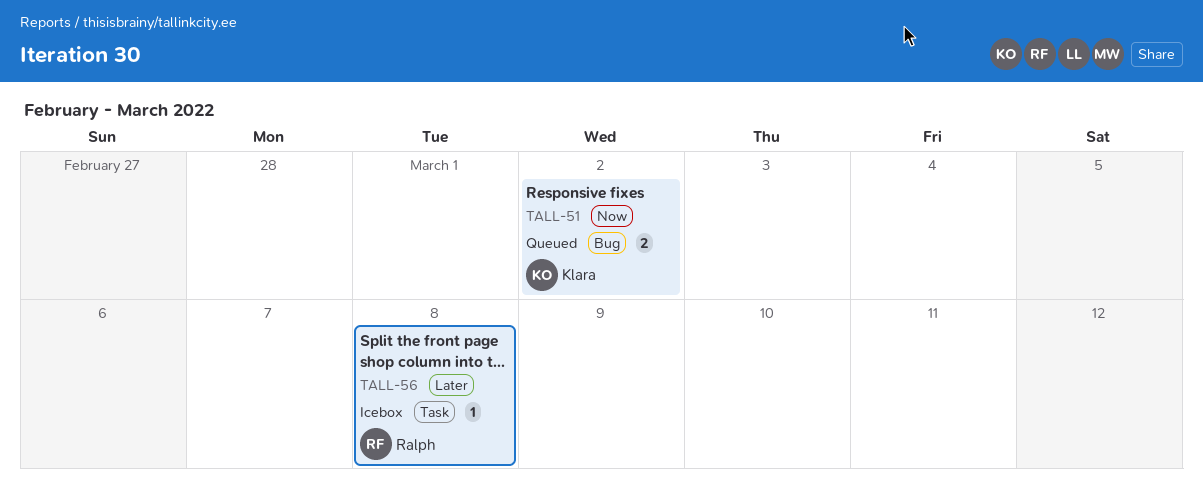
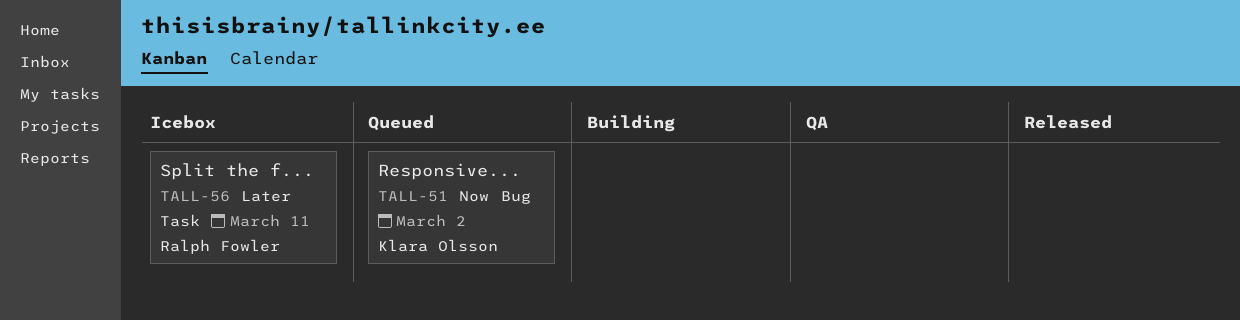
TALL-56, due: Mar 8 -> Mar 11

